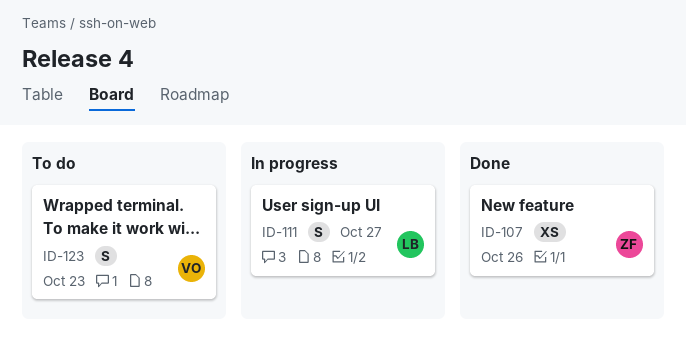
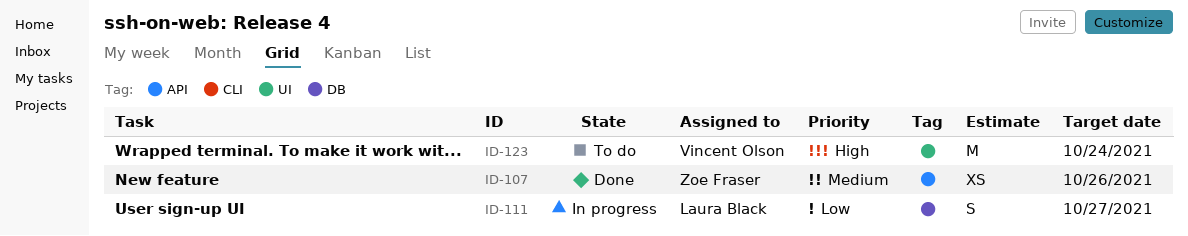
ID-123, estimate: S -> M
ID-123, due: Oct 23 -> Oct 24

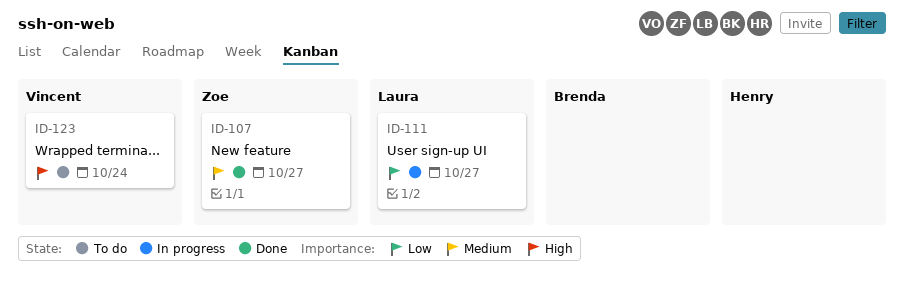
ID-107, due: Oct 26 -> Oct 27

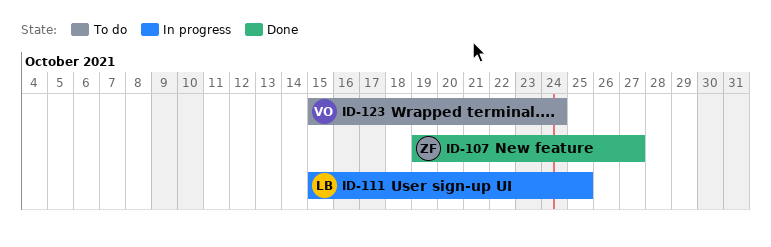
ID-111, due: Oct 27 -> Oct 25

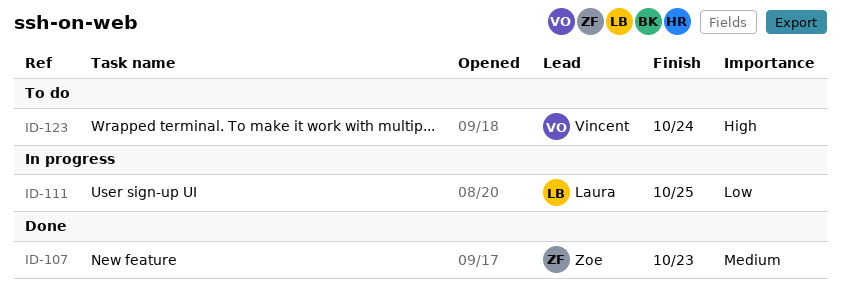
ID-107, due: Oct 27 -> Oct 23

